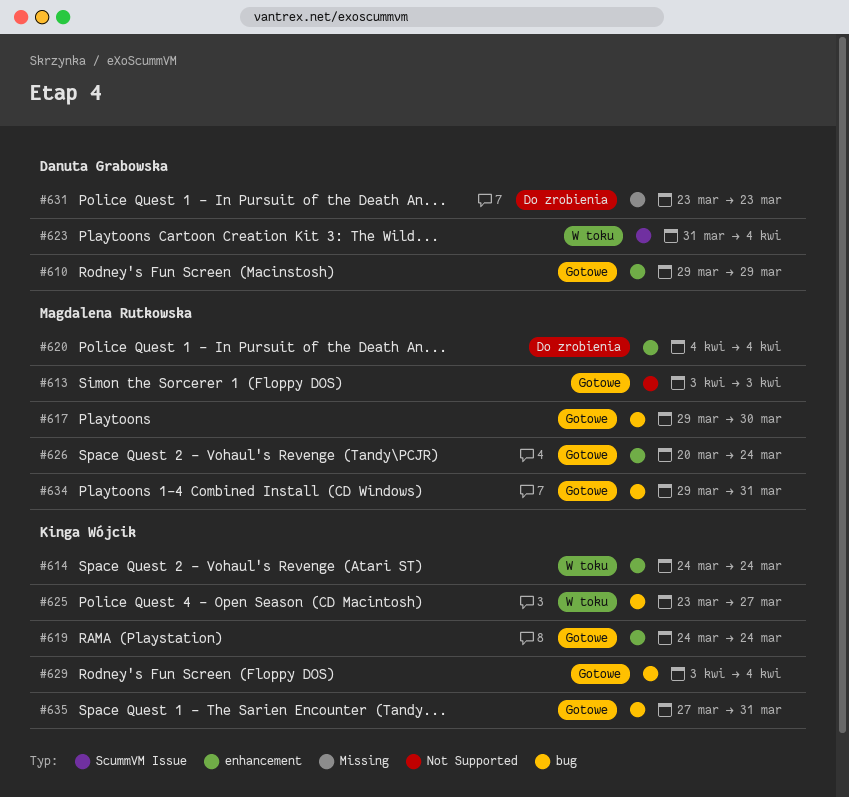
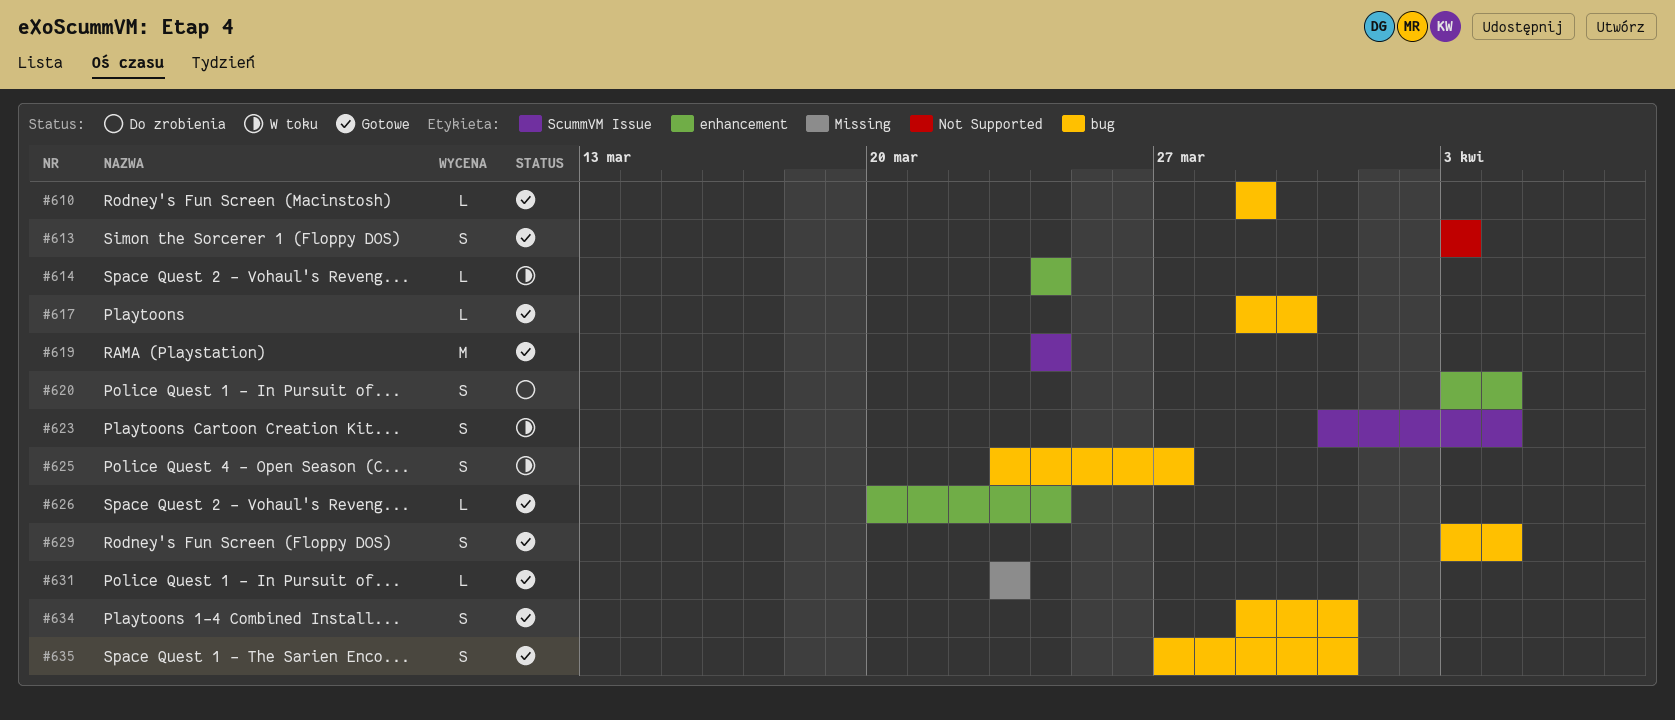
#610, label: enhancement -> bug
#619, label: enhancement -> ScummVM Issue
#620, start: Apr 4 -> Apr 3
#631, status: Do zrobienia -> Gotowe

